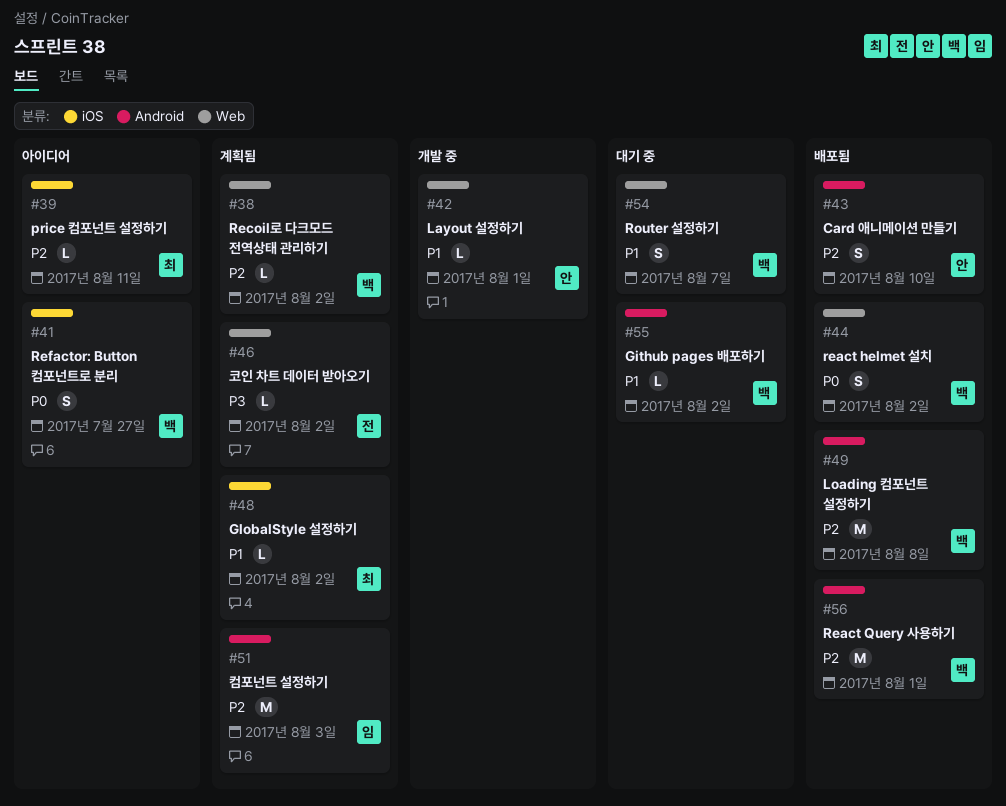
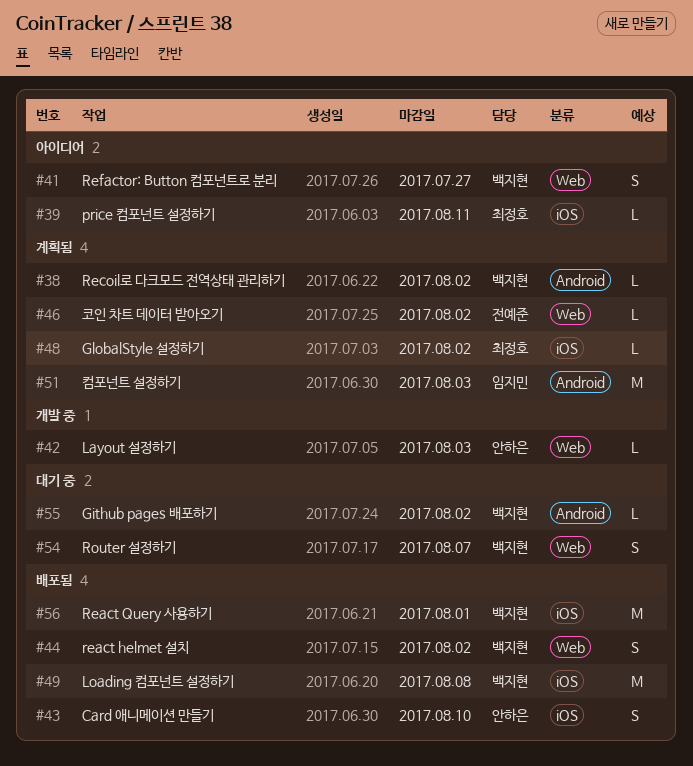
#38, label: Web -> Android
#41, label: iOS -> Web
#42, due: Aug 1 -> Aug 3
#43, label: Android -> iOS
#49, label: Android -> iOS
#56, label: Android -> iOS

